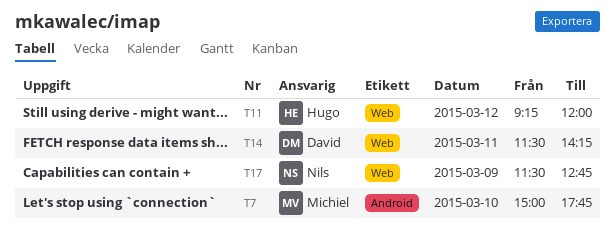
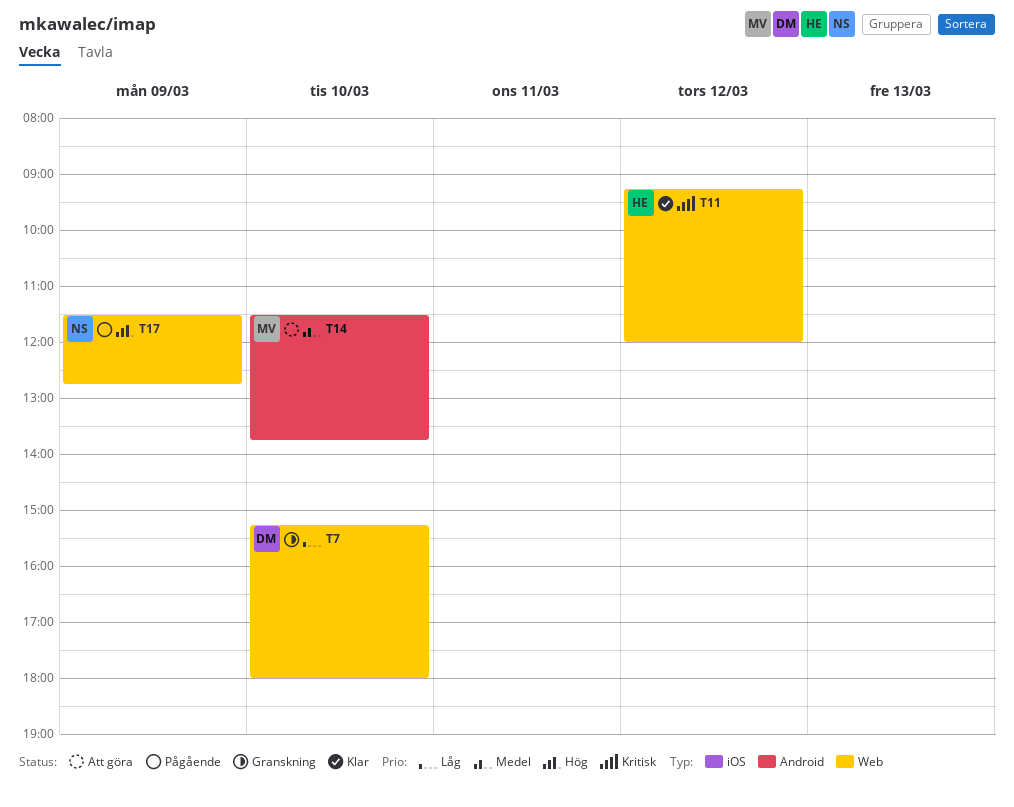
T7, owner: Michiel -> David
T7, label: Android -> Web
T7, begins: 15:00 -> 15:15
T7, ends: 17:45 -> 18:00
T14, owner: David -> Michiel
T14, label: Web -> Android
T14, day: Mar 11 -> Mar 10
T14, ends: 14:15 -> 13:45

